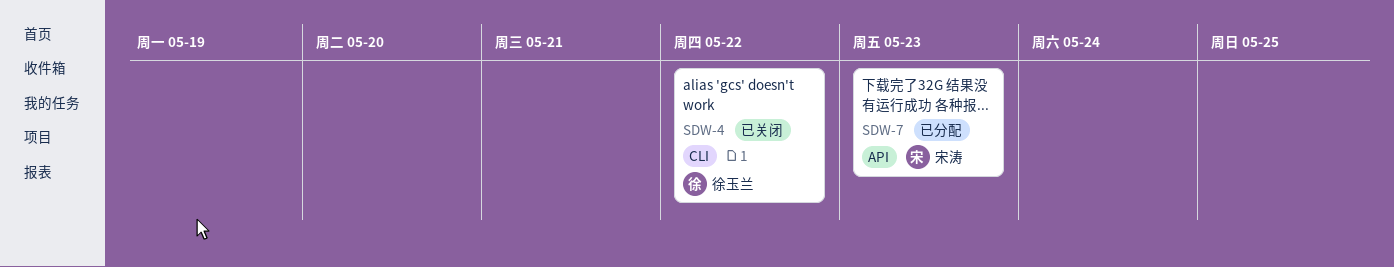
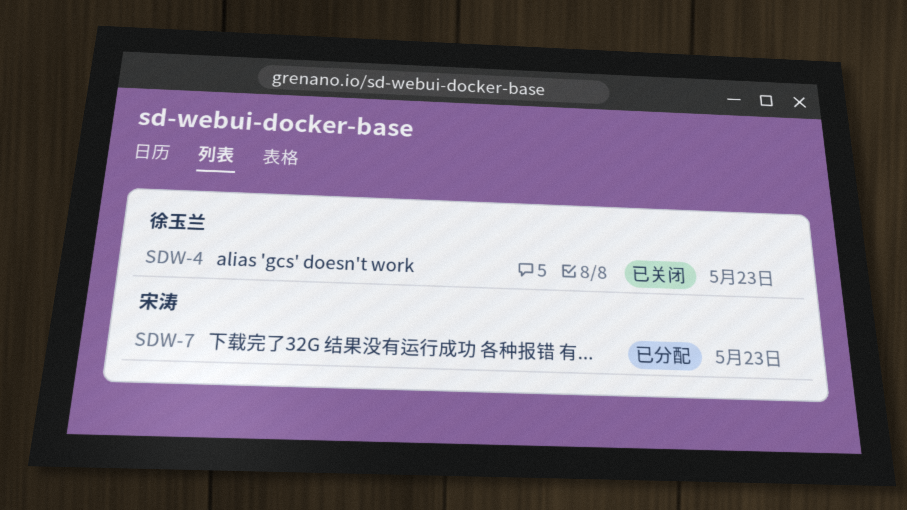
SDW-4, due: May 22 -> May 23

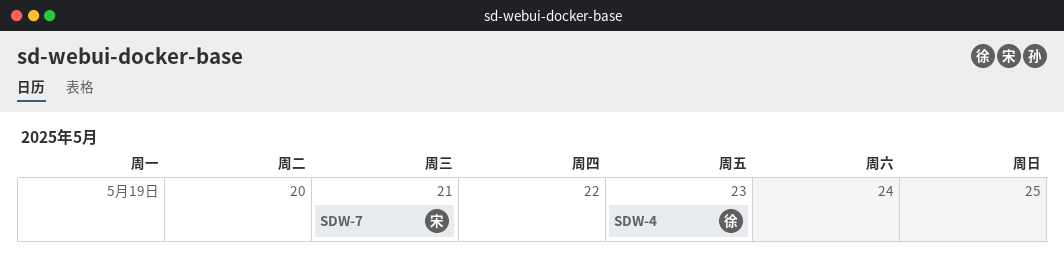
SDW-7, due: May 23 -> May 21

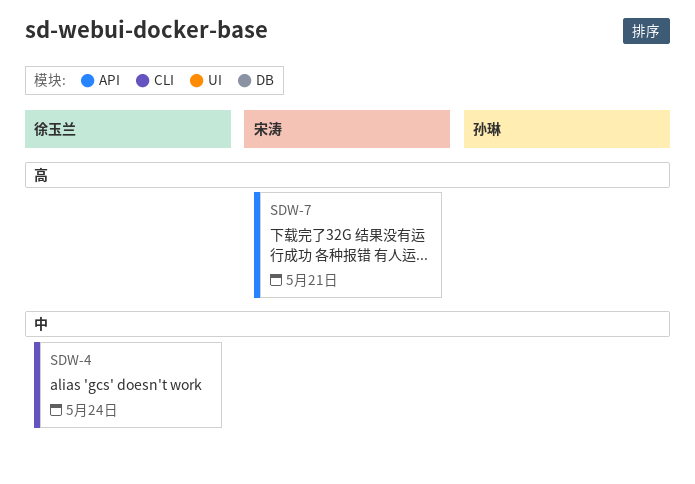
SDW-4, due: May 23 -> May 24

